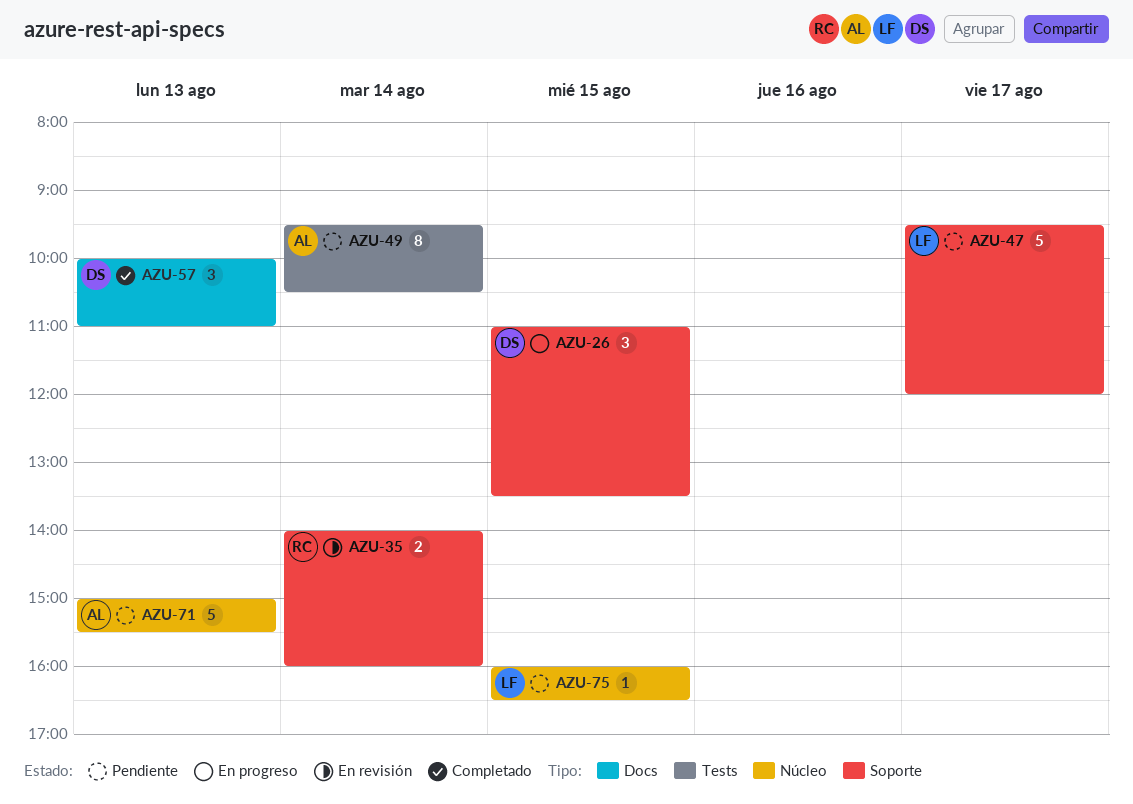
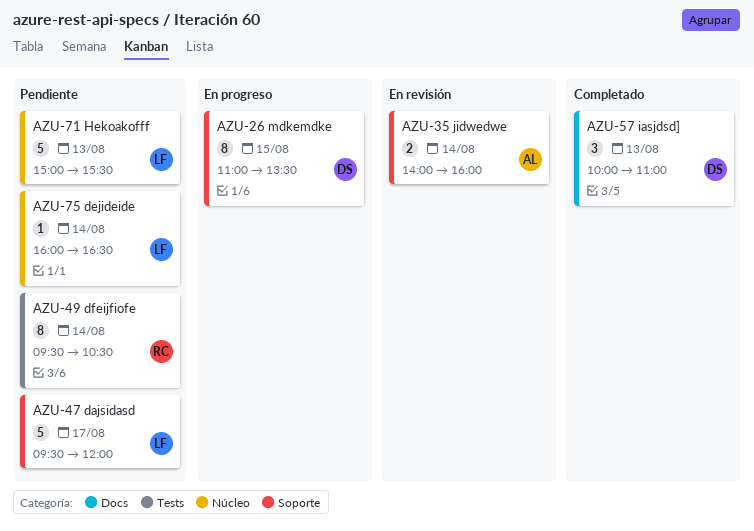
AZU-26, estimate: 3 -> 8
AZU-35, owner: RC -> AL
AZU-49, owner: AL -> RC
AZU-71, owner: AL -> LF
AZU-75, day: Aug 15 -> Aug 14

